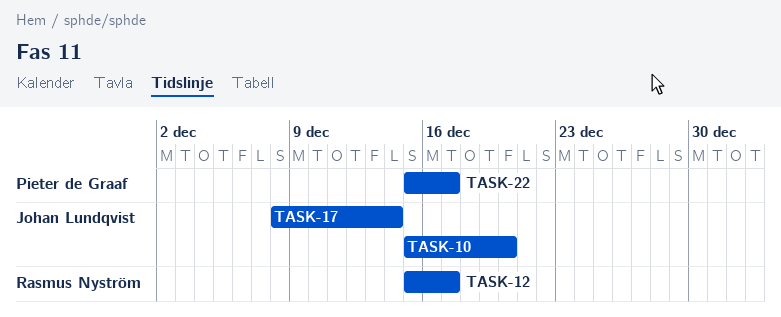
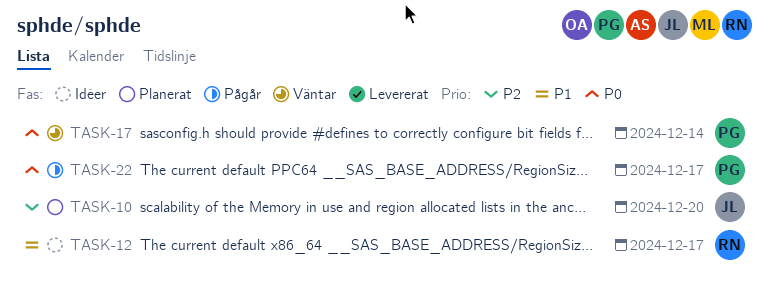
TASK-17, owner: Johan Lundqvist -> Pieter de Graaf

